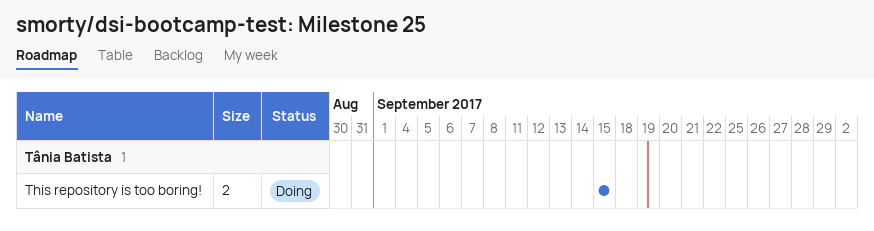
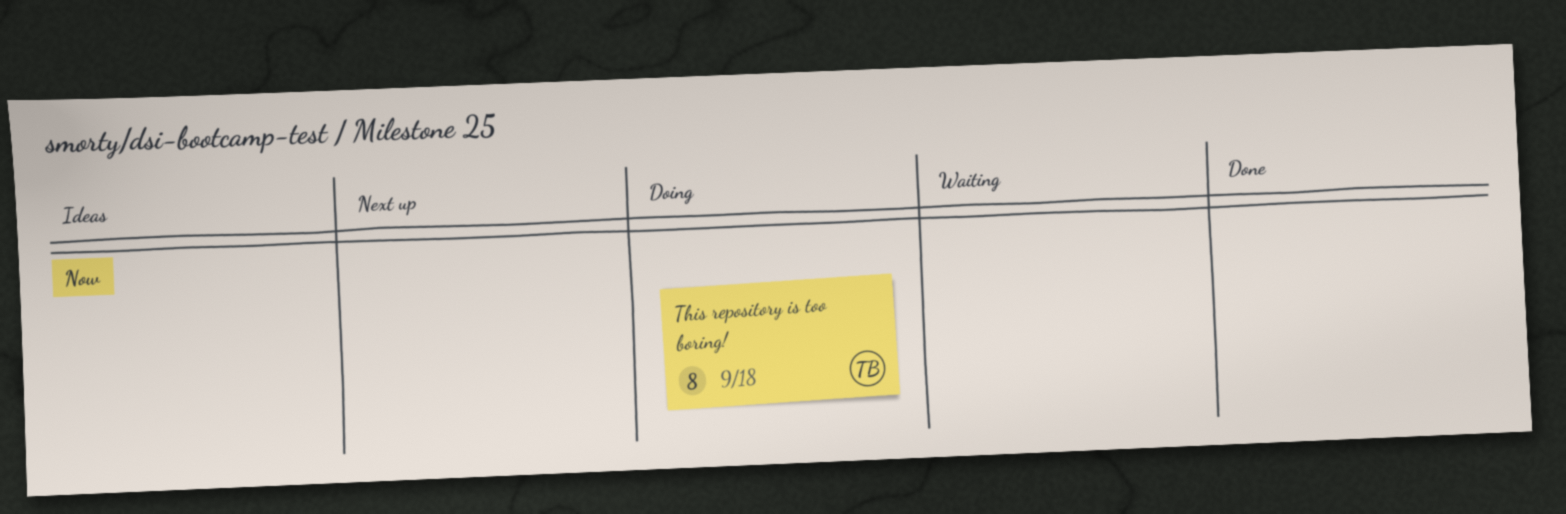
This repository is too boring!, estimate: 2 -> 8
This repository is too boring!, due: Sep 15 -> Sep 18

